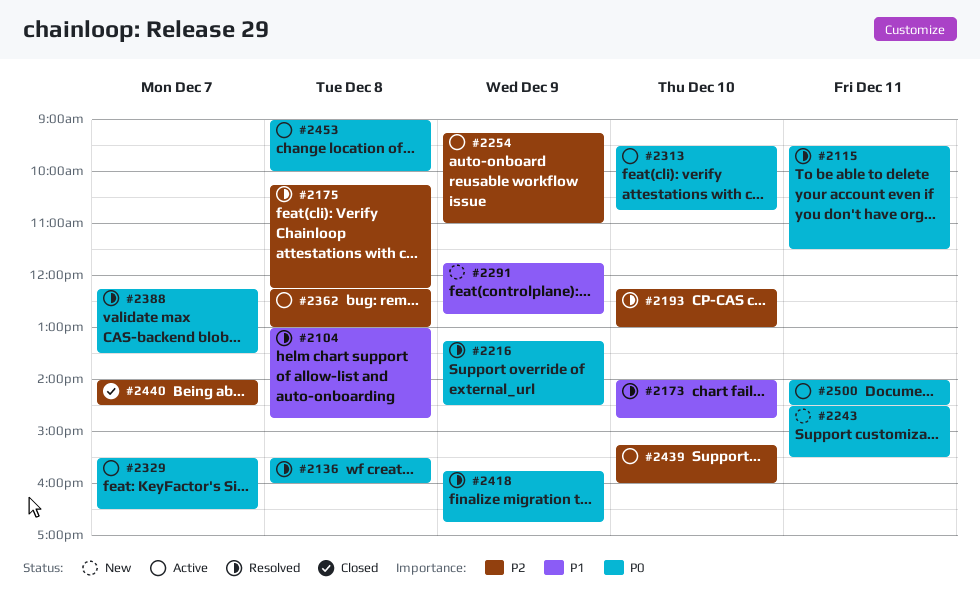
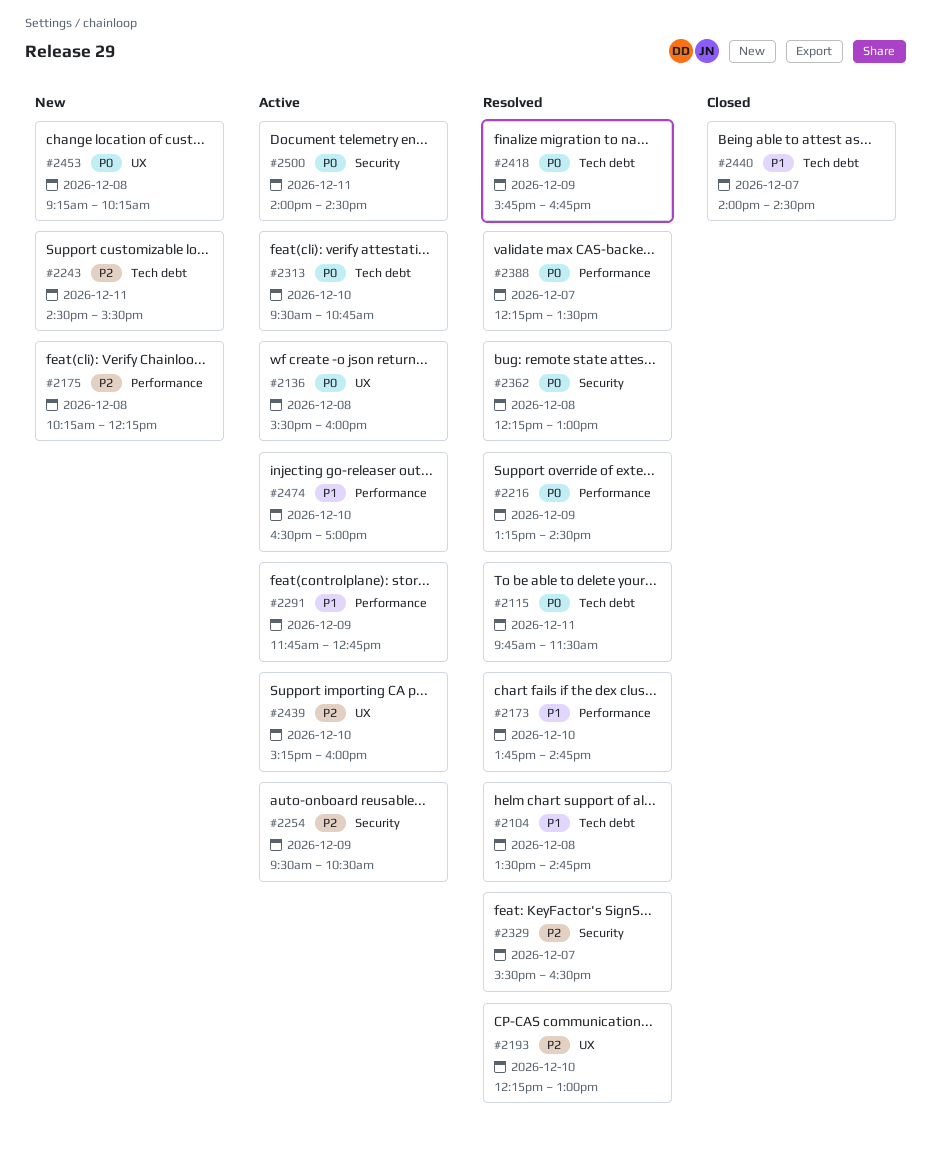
#2104, begins: 13:00 -> 13:30
#2115, begins: 09:30 -> 09:45
#2136, status: Resolved -> Active
#2173, begins: 14:00 -> 13:45
#2175, status: Resolved -> New
#2243, priority: P0 -> P2
#2254, begins: 09:15 -> 09:30
#2254, ends: 11:00 -> 10:30
#2291, status: New -> Active
#2329, status: Active -> Resolved
#2329, priority: P0 -> P2
#2362, status: Active -> Resolved
#2362, priority: P2 -> P0
#2440, priority: P2 -> P1
#2453, status: Active -> New
#2453, begins: 09:00 -> 09:15
#2453, ends: 10:00 -> 10:15
#2474: none -> present

